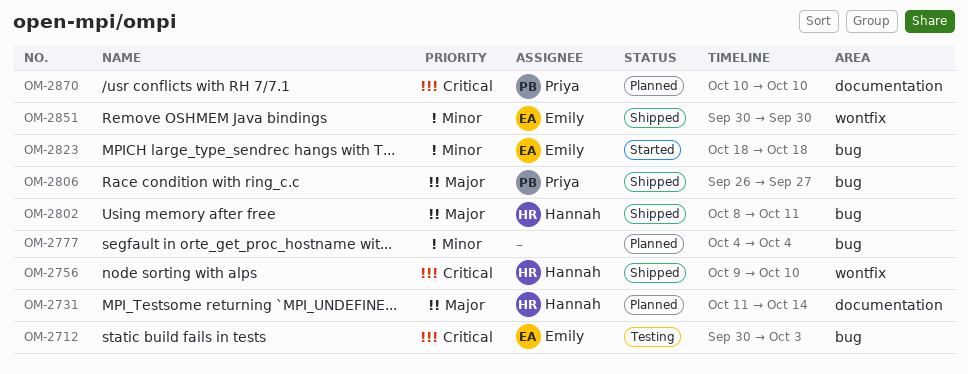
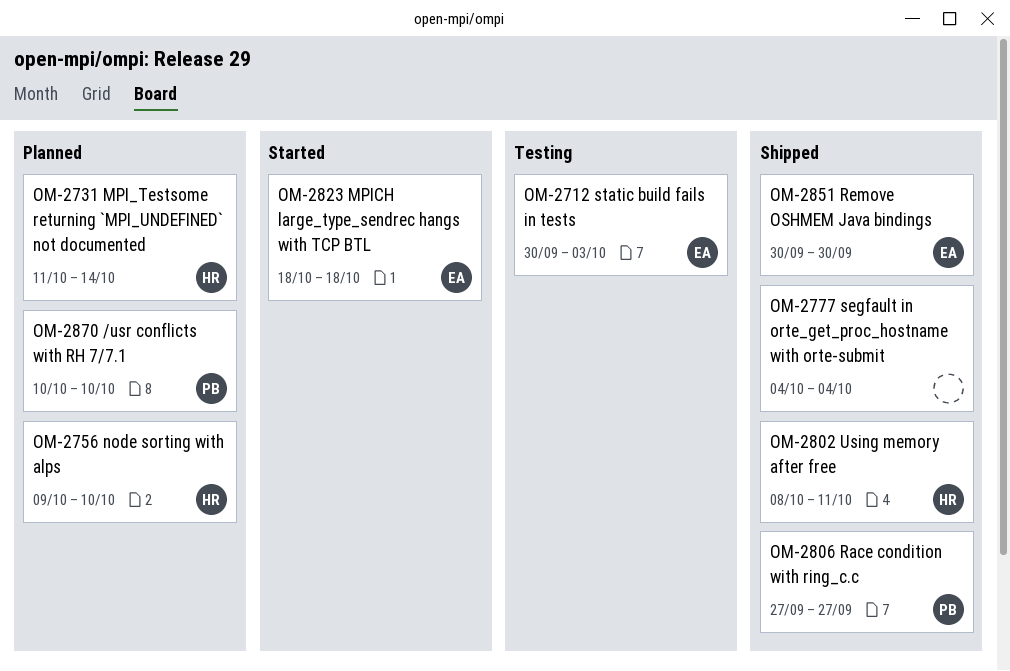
OM-2756, status: Shipped -> Planned
OM-2777, status: Planned -> Shipped
OM-2806, start: Sep 26 -> Sep 27

